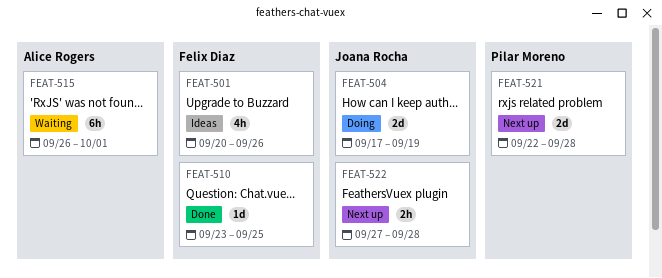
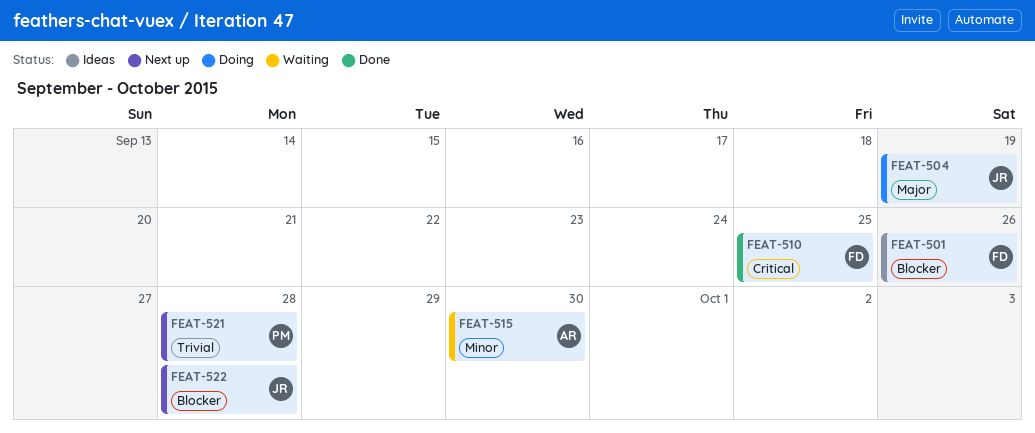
FEAT-515, due: Oct 1 -> Sep 30

